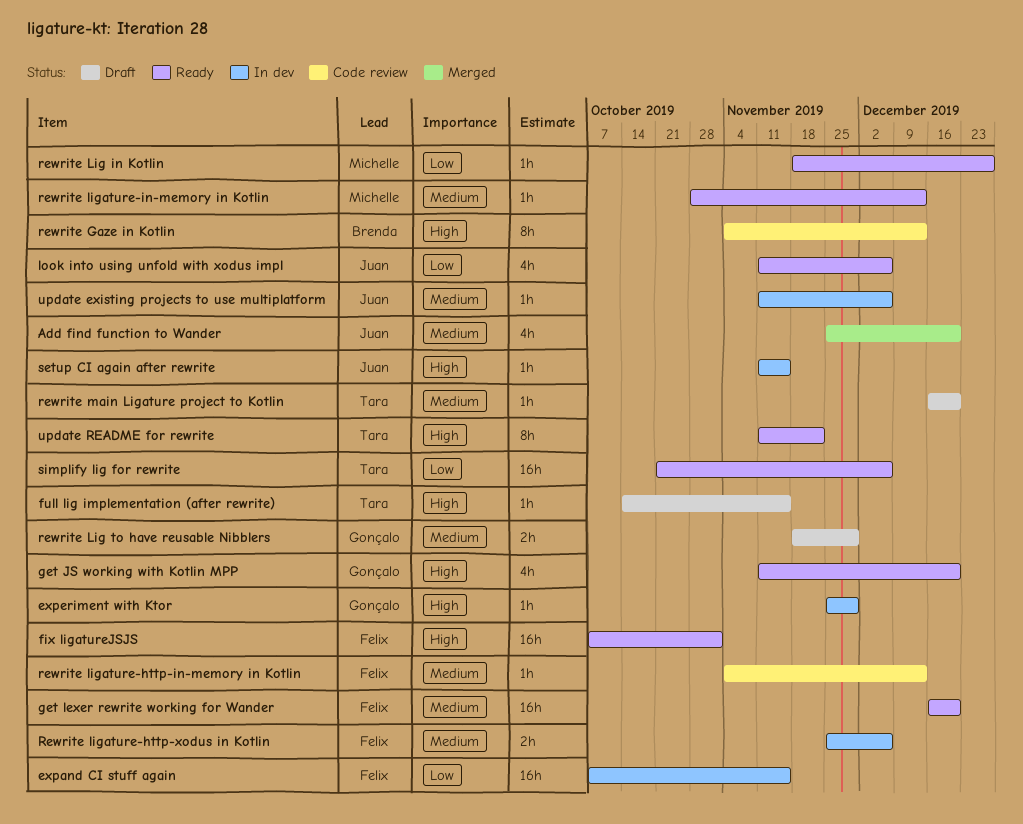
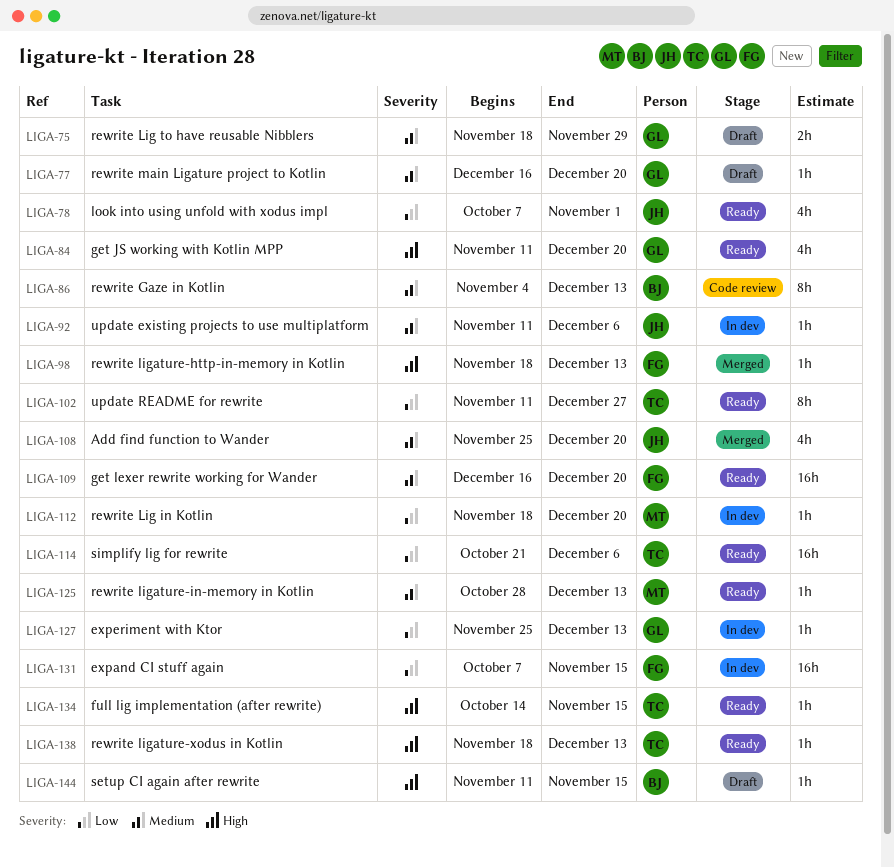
experiment with Ktor, priority: High -> Low
experiment with Ktor, due: Nov 29 -> Dec 13
fix ligatureJSJS: present -> none
full lig implementation (after rewrite), status: Draft -> Ready
look into using unfold with xodus impl, start: Nov 11 -> Oct 7
look into using unfold with xodus impl, due: Dec 6 -> Nov 1
rewrite Gaze in Kotlin, priority: High -> Medium
rewrite Lig in Kotlin, status: Ready -> In dev
rewrite Lig in Kotlin, due: Dec 27 -> Dec 20
rewrite ligature-http-in-memory in Kotlin, status: Code review -> Merged
rewrite ligature-http-in-memory in Kotlin, priority: Medium -> High
rewrite ligature-http-in-memory in Kotlin, start: Nov 4 -> Nov 18
Rewrite ligature-http-xodus in Kotlin: present -> none
rewrite ligature-xodus in Kotlin: none -> present
rewrite main Ligature project to Kotlin, owner: Tara -> Gonçalo
setup CI again after rewrite, status: In dev -> Draft
setup CI again after rewrite, owner: Juan -> Brenda
update README for rewrite, priority: High -> Low
update README for rewrite, due: Nov 22 -> Dec 27

